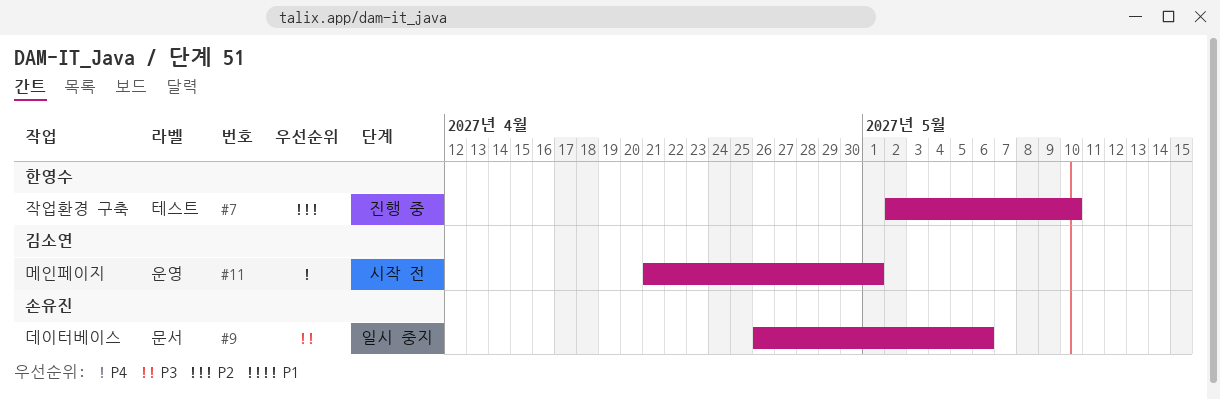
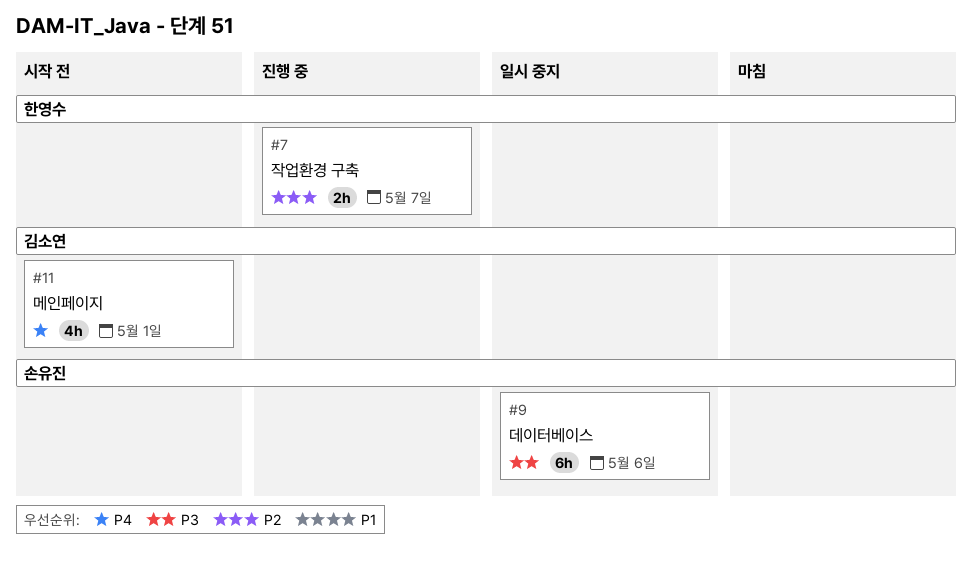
#7, due: May 10 -> May 7

